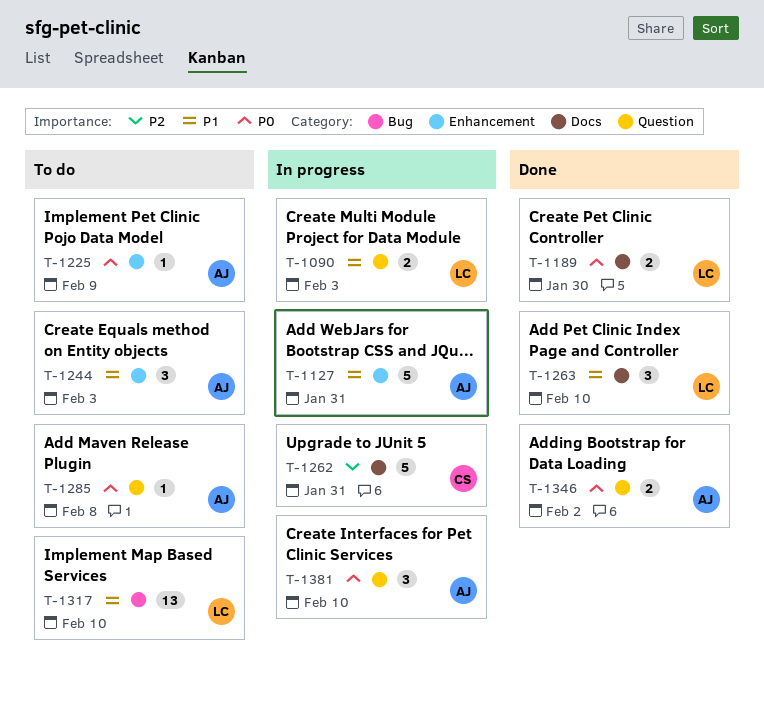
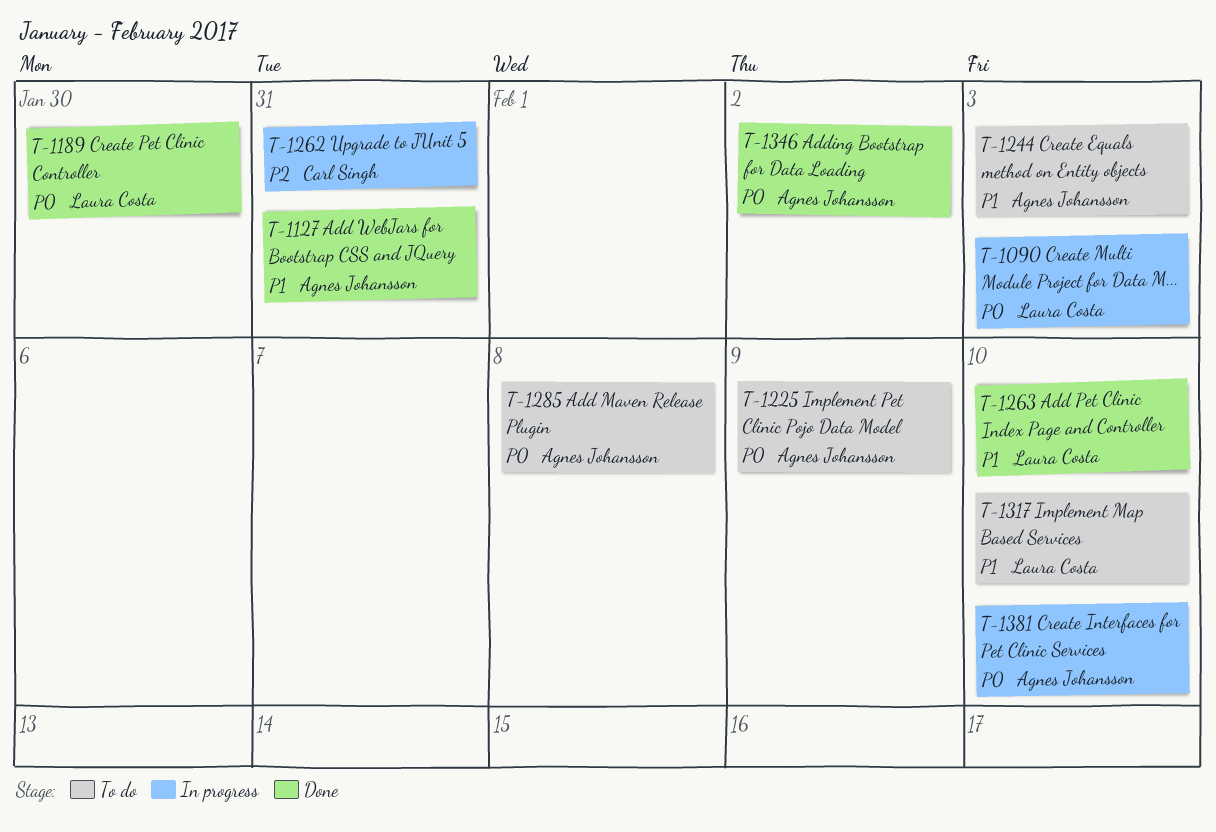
T-1090, priority: P1 -> P0
T-1127, status: In progress -> Done

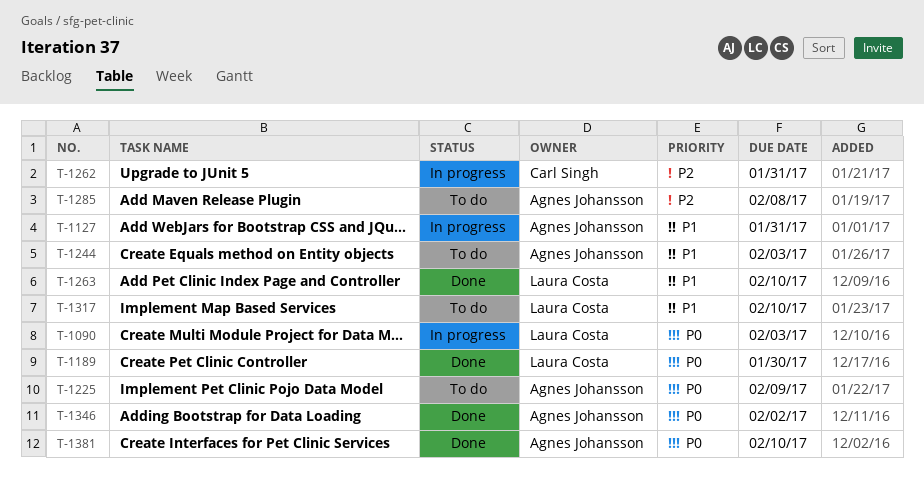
T-1127, status: Done -> In progress
T-1285, priority: P0 -> P2
T-1381, status: In progress -> Done

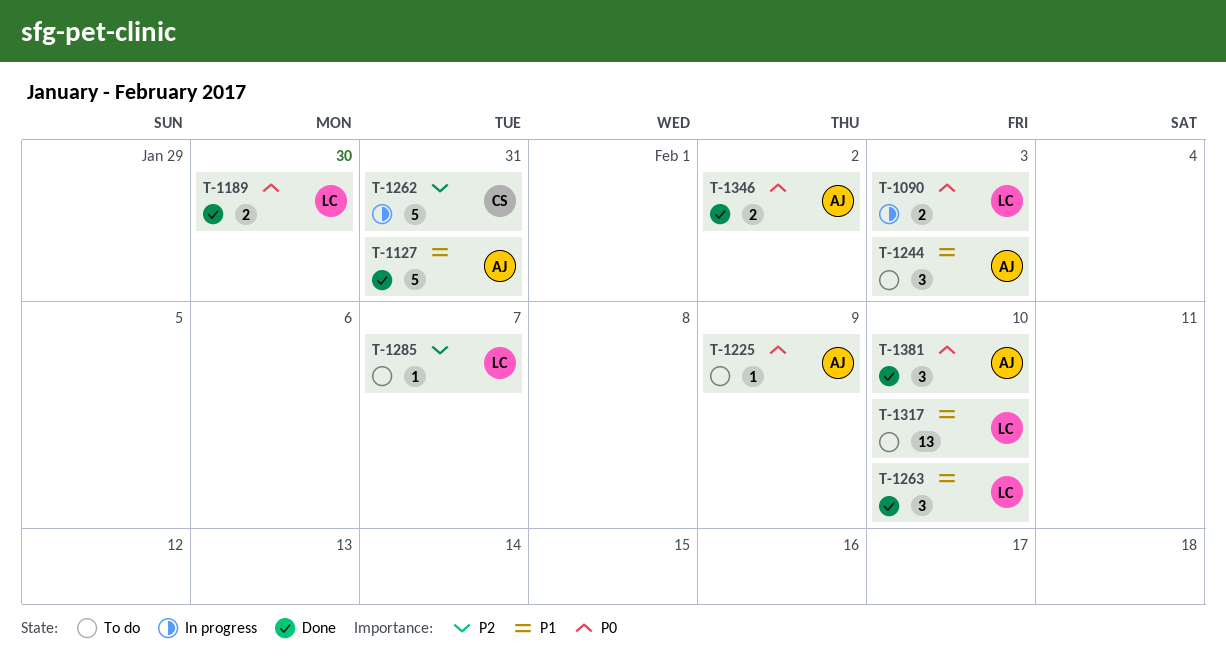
T-1127, status: In progress -> Done
T-1285, owner: Agnes Johansson -> Laura Costa
T-1285, due: Feb 8 -> Feb 7

